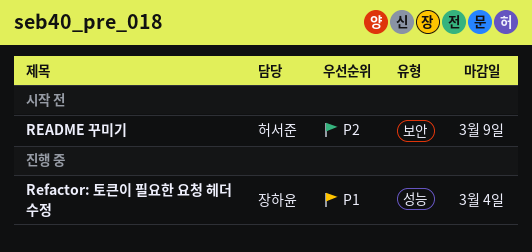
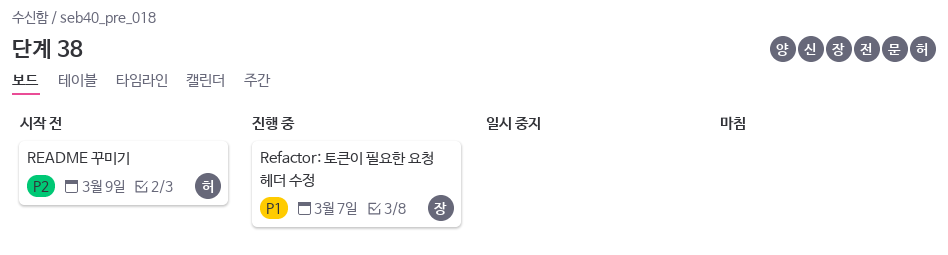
Refactor: 토큰이 필요한 요청 헤더 수정, due: Mar 4 -> Mar 7

